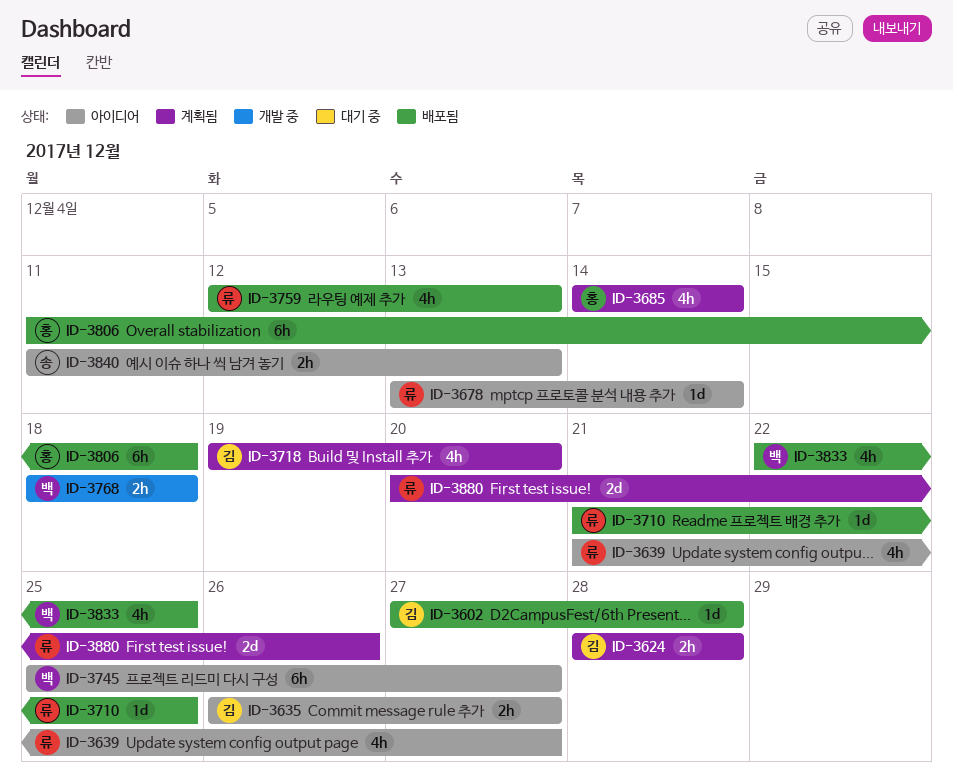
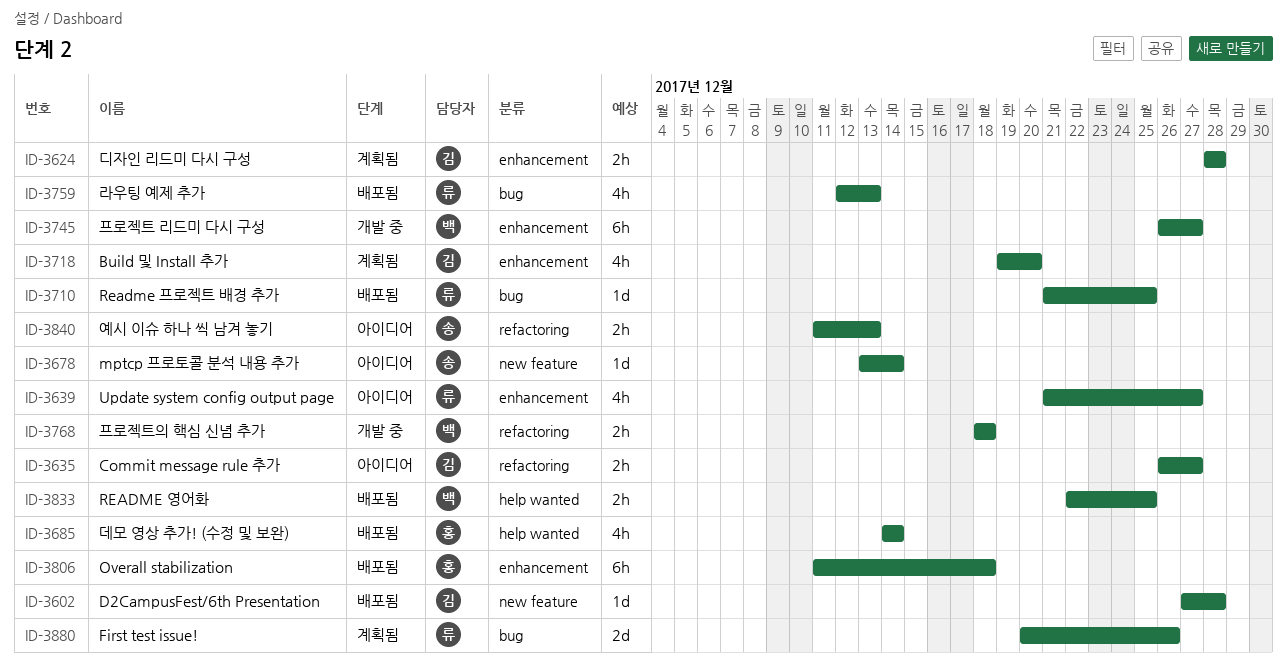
ID-3678, owner: 류 -> 송
ID-3685, status: 계획됨 -> 배포됨
ID-3745, status: 아이디어 -> 개발 중
ID-3745, start: Dec 25 -> Dec 26
ID-3833, estimate: 4h -> 2h

